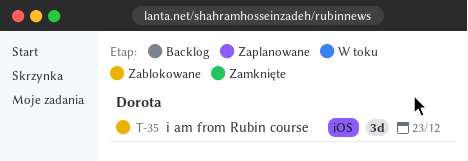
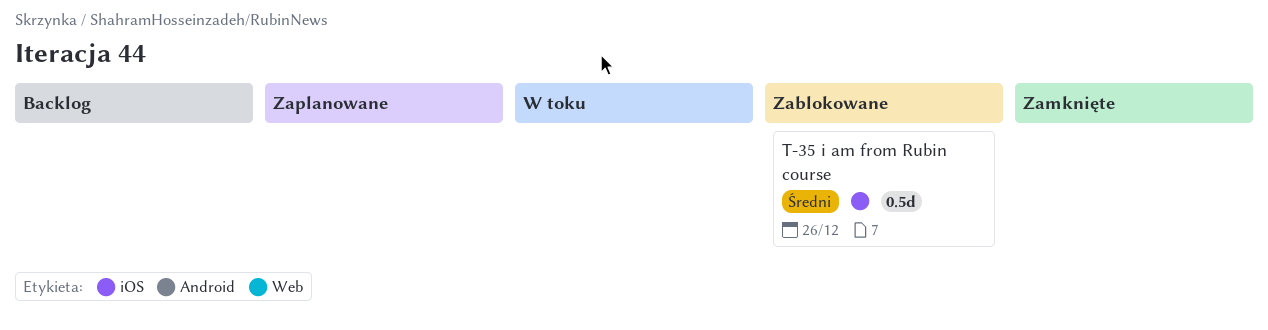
T-35, estimate: 3d -> 0.5d
T-35, due: Dec 23 -> Dec 26

